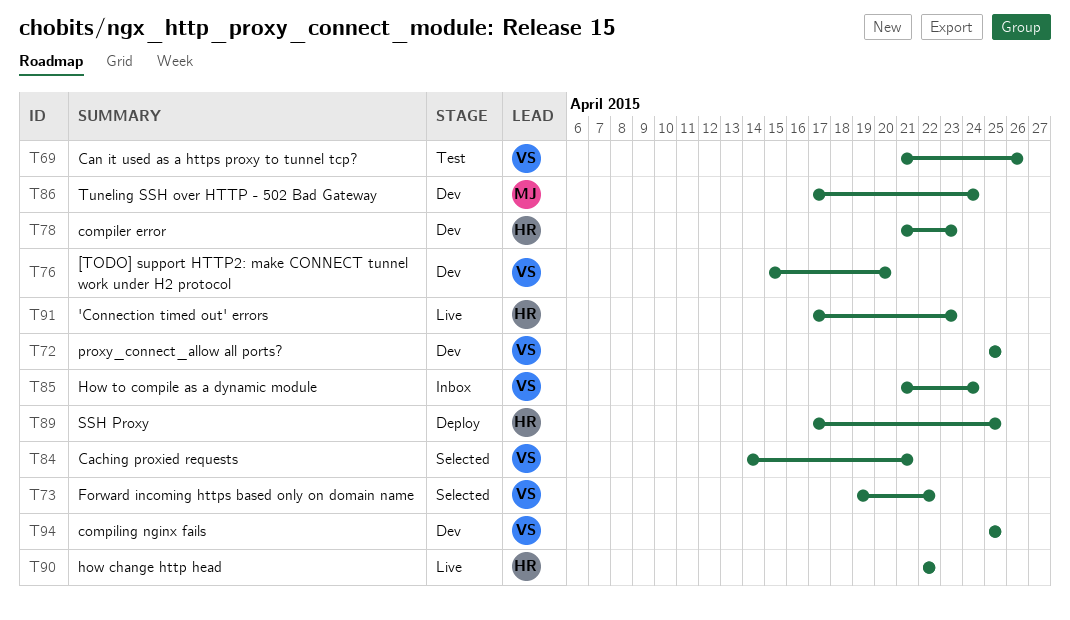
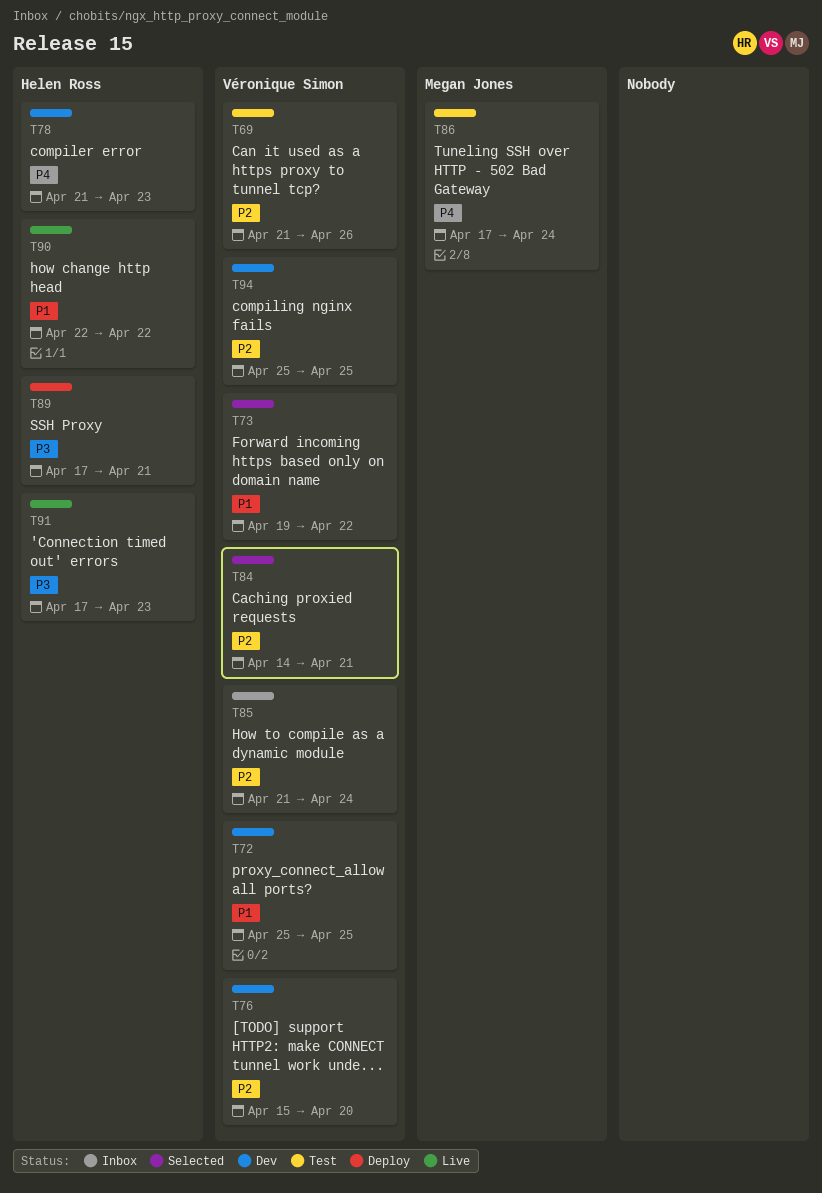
T86, status: Dev -> Test
T89, due: Apr 25 -> Apr 21

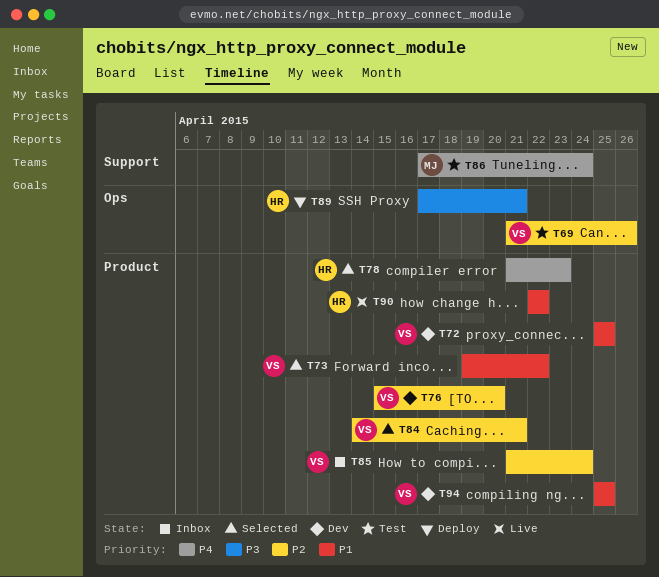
T78, status: Dev -> Selected
T91: present -> none
T94, priority: P2 -> P1

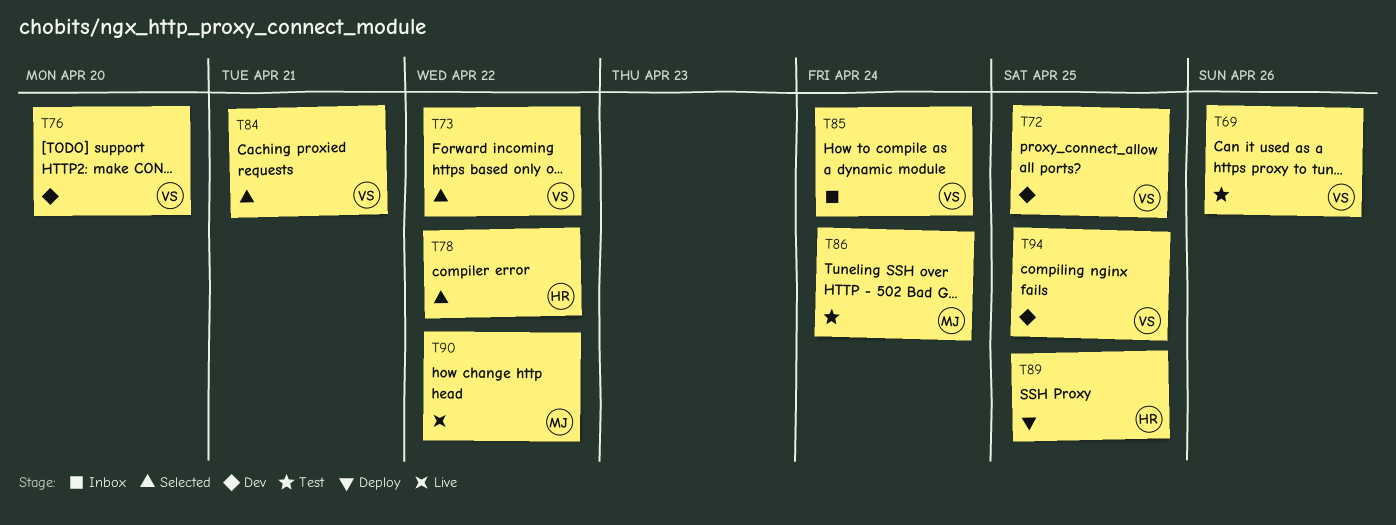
T78, due: Apr 23 -> Apr 22
T89, due: Apr 21 -> Apr 25
T90, owner: HR -> MJ

